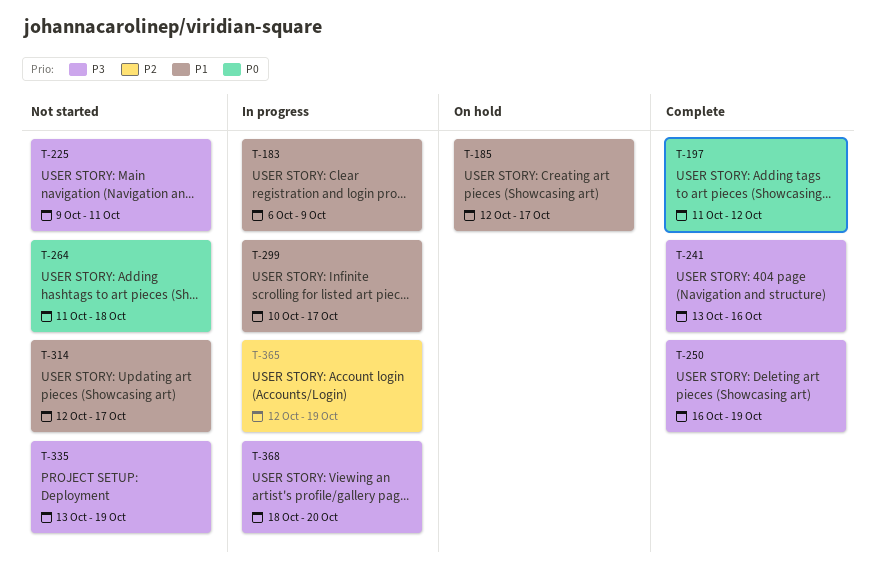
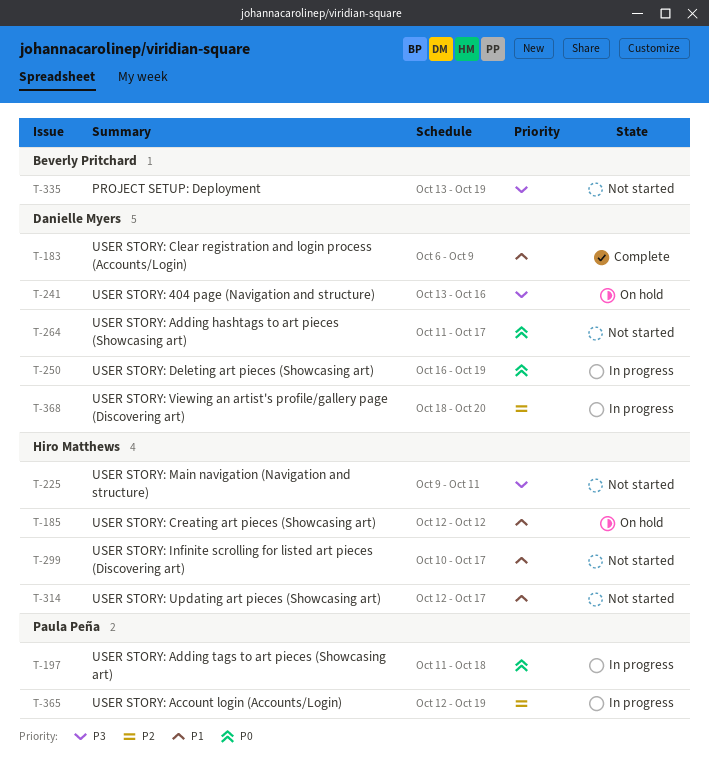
T-183, status: In progress -> Complete
T-185, due: Oct 17 -> Oct 12
T-197, status: Complete -> In progress
T-197, due: Oct 12 -> Oct 18
T-241, status: Complete -> On hold
T-250, status: Complete -> In progress
T-250, priority: P3 -> P0
T-264, due: Oct 18 -> Oct 17
T-299, status: In progress -> Not started
T-368, priority: P3 -> P2

